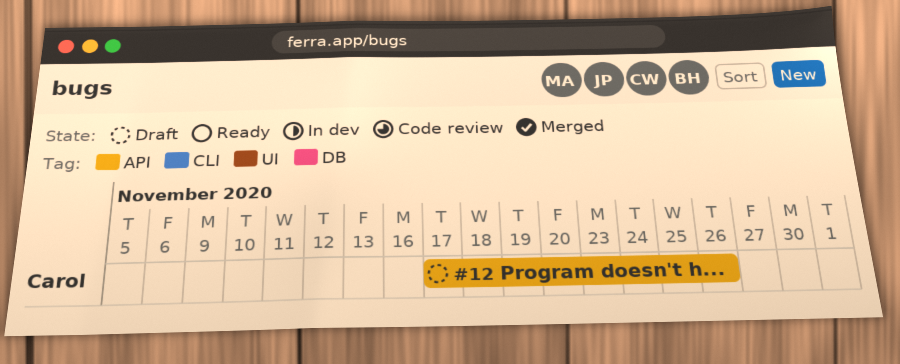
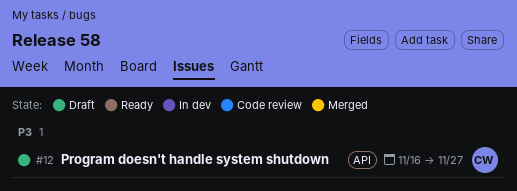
#12, start: Nov 17 -> Nov 16
#12, due: Nov 26 -> Nov 27

